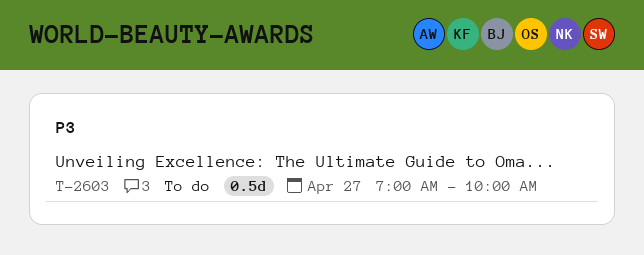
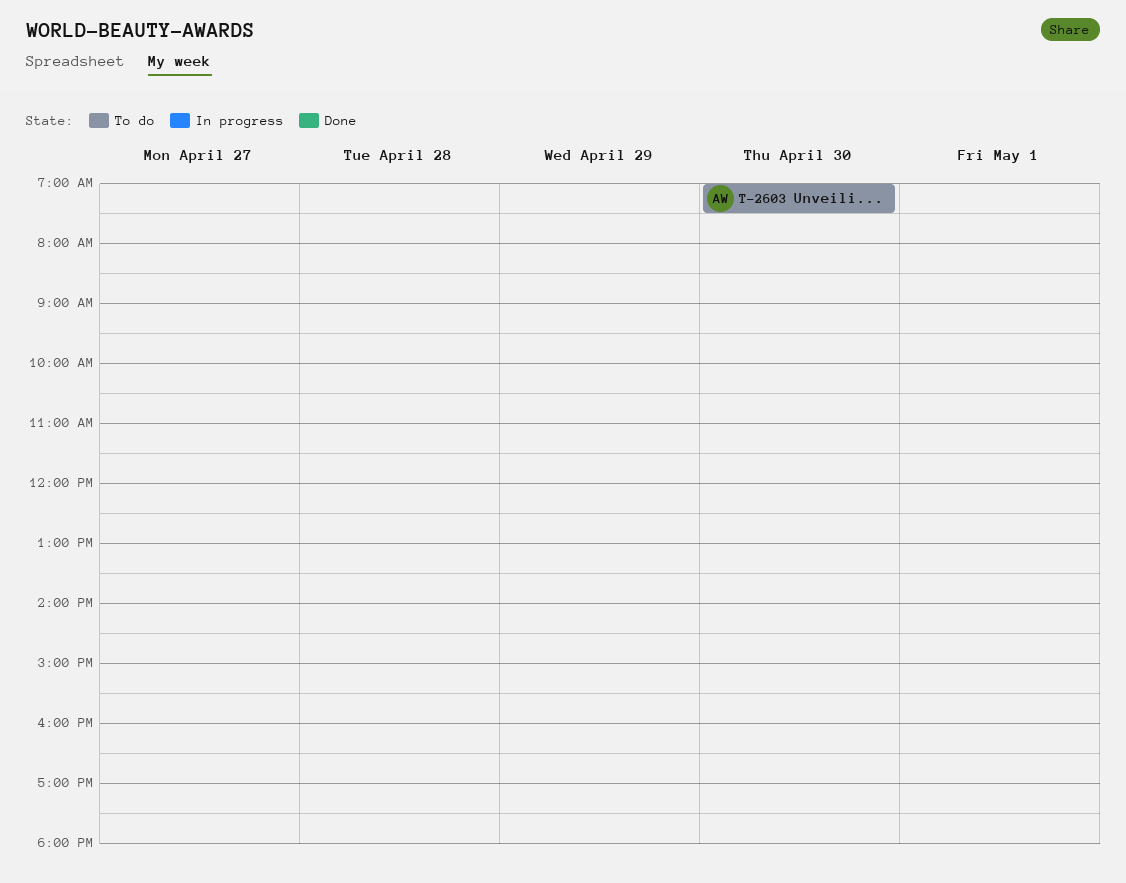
T-2603, day: Apr 27 -> Apr 30
T-2603, ends: 10:00 -> 07:30

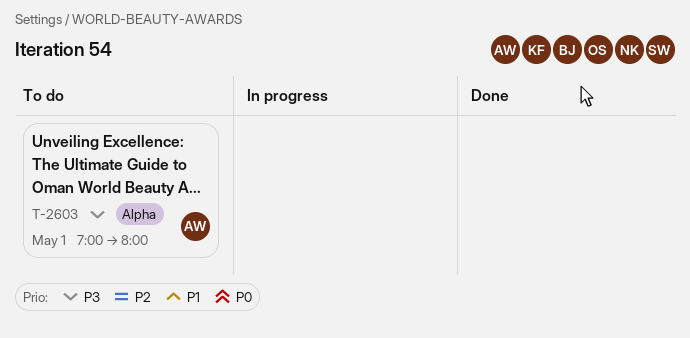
T-2603, day: Apr 30 -> May 1
T-2603, ends: 07:30 -> 08:00

